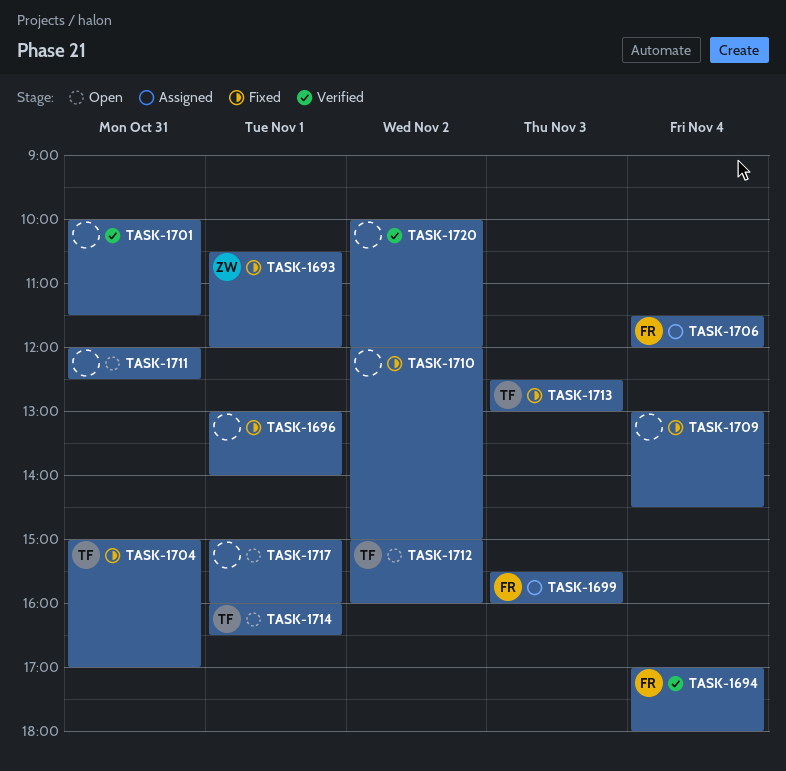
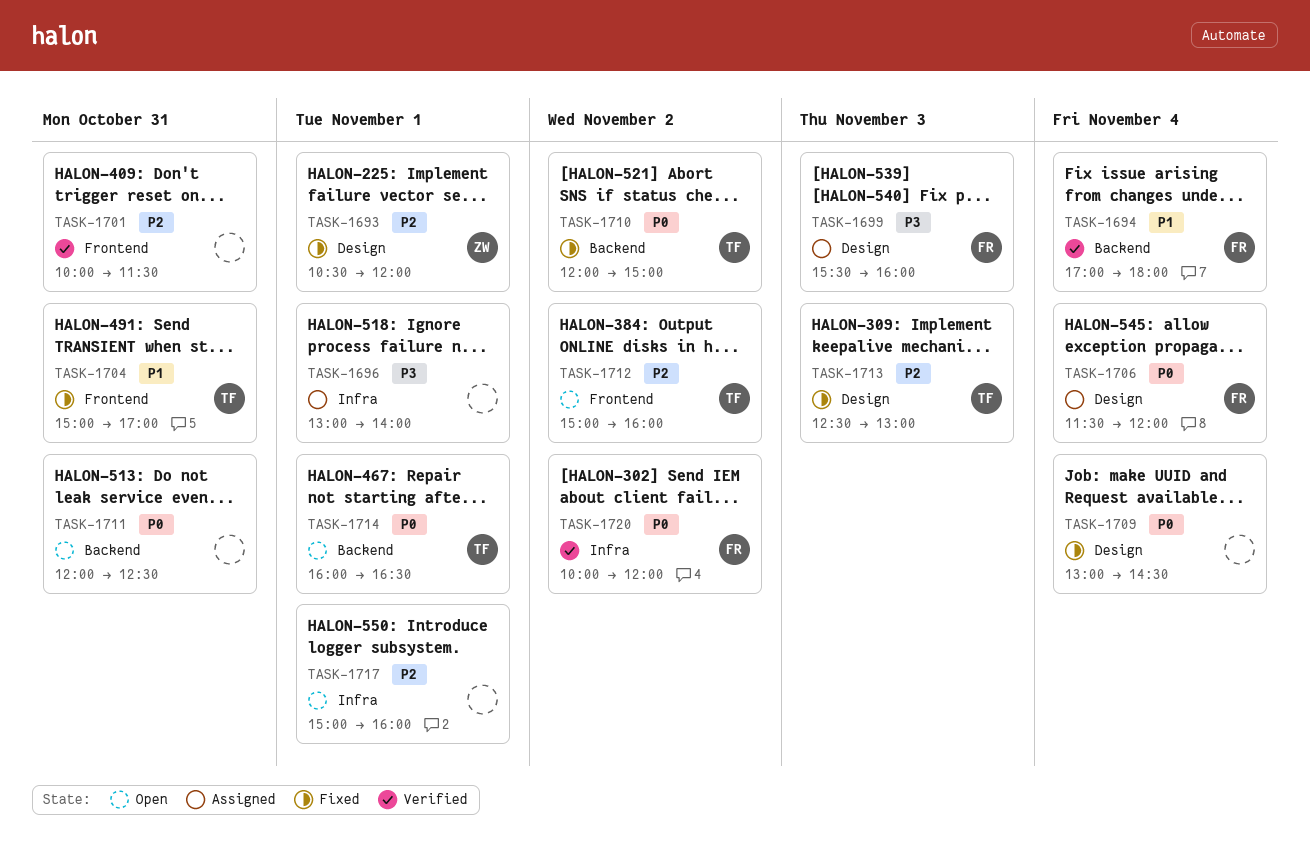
TASK-1696, status: Fixed -> Assigned
TASK-1710, owner: none -> TF
TASK-1720, owner: none -> FR

